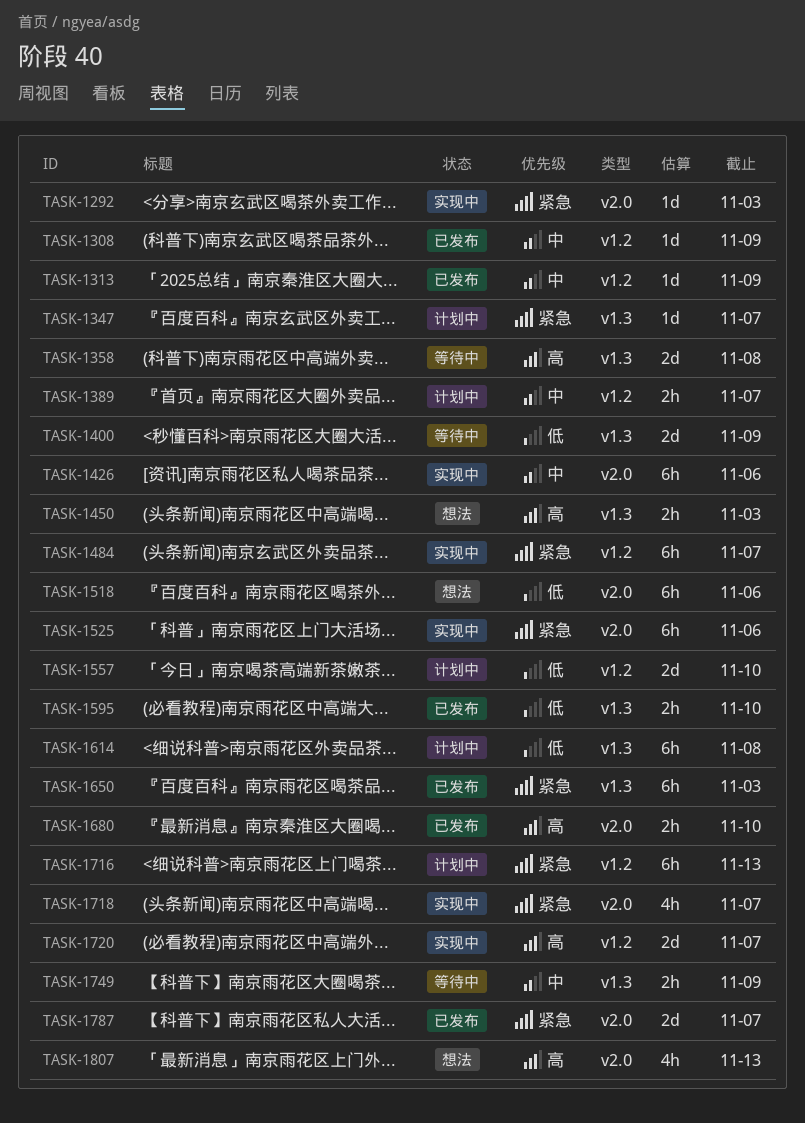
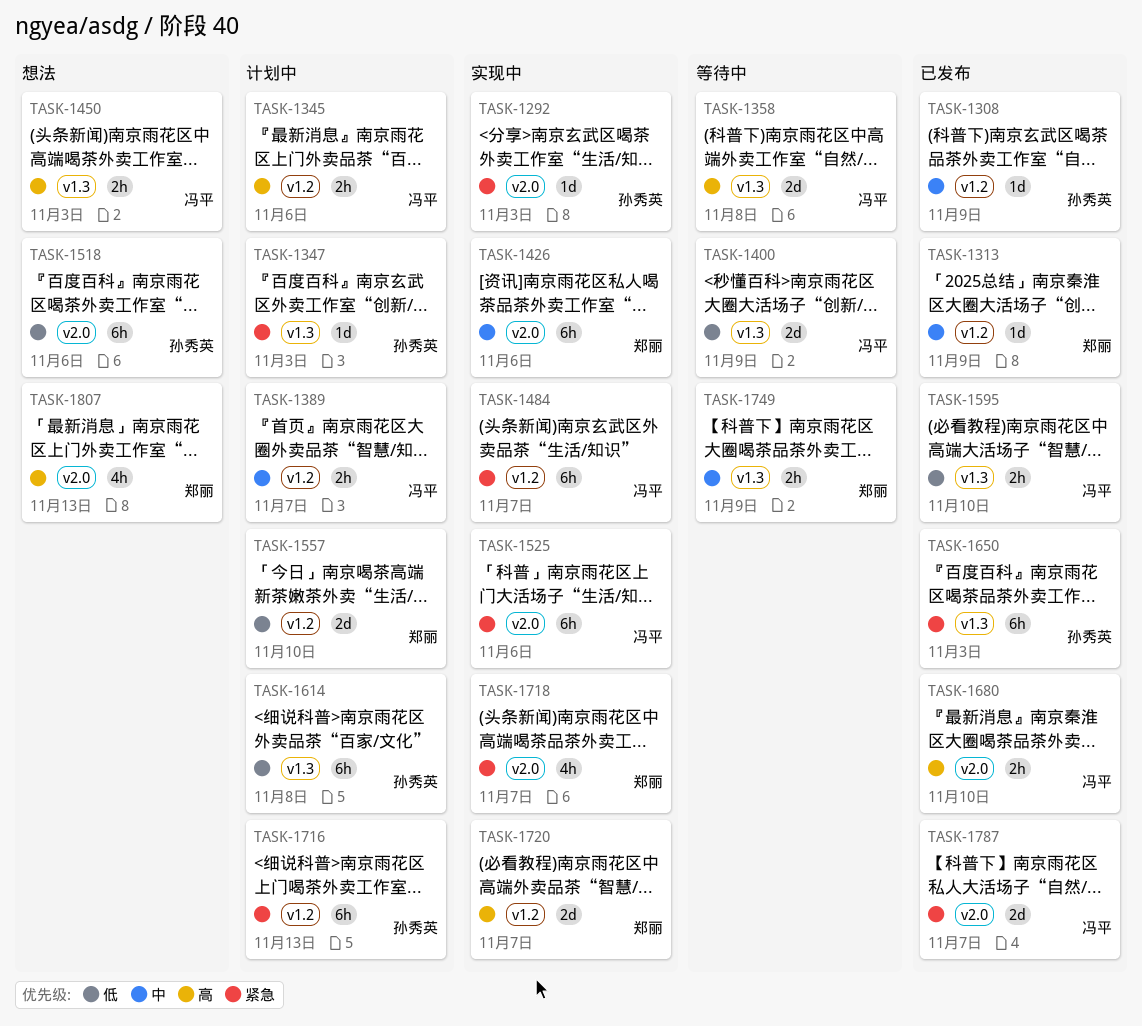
TASK-1345: none -> present
TASK-1347, due: Nov 7 -> Nov 3

